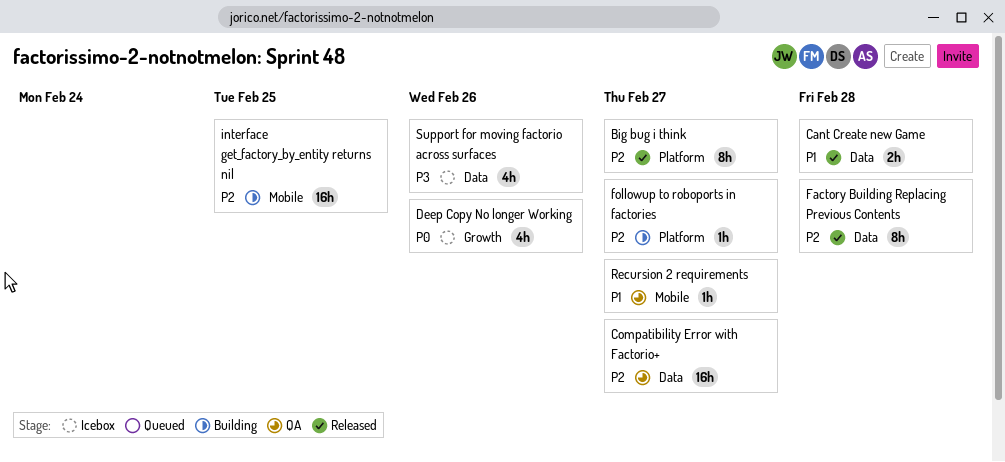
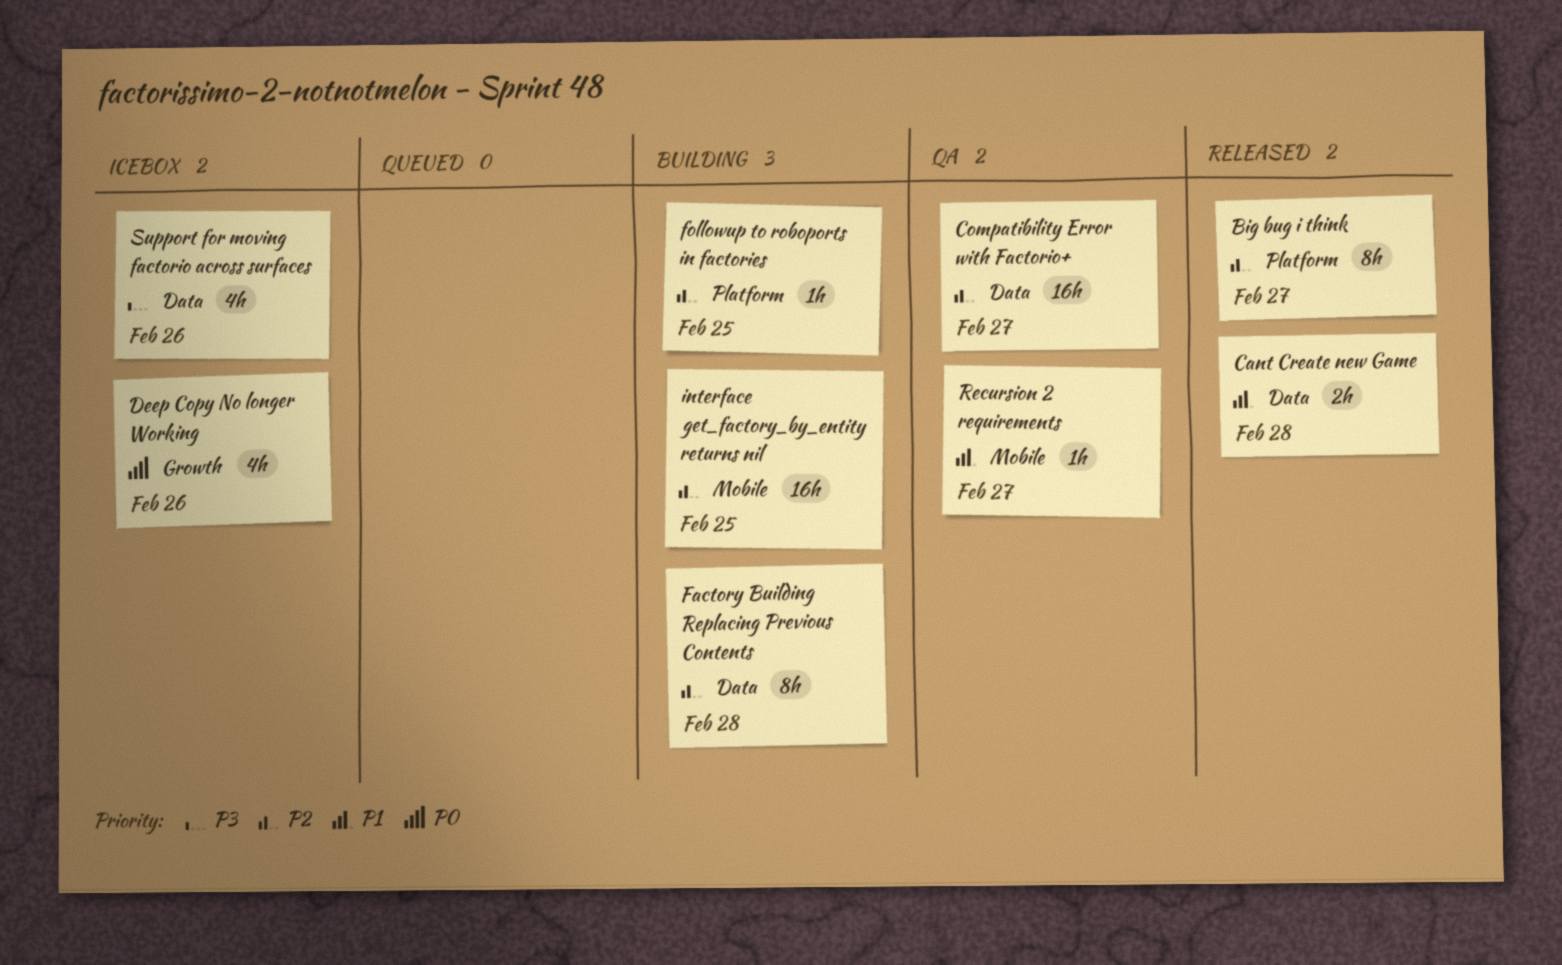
Factory Building Replacing Previous Contents, status: Released -> Building
followup to roboports in factories, due: Feb 27 -> Feb 25

